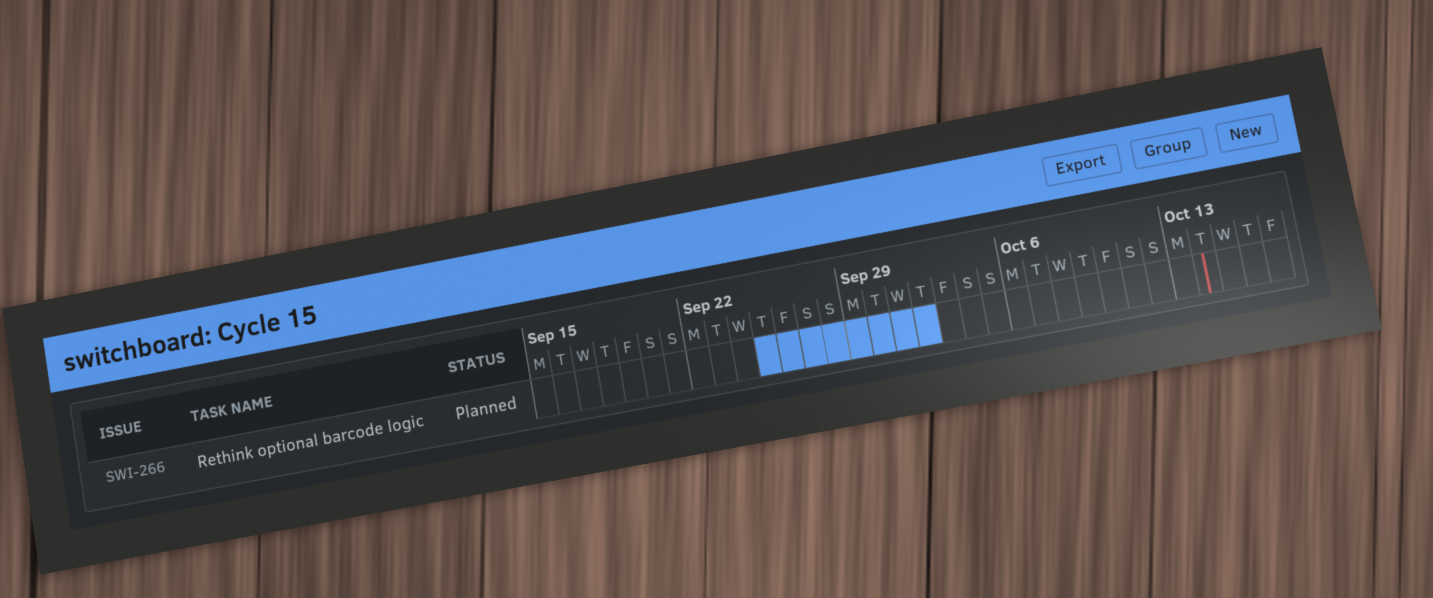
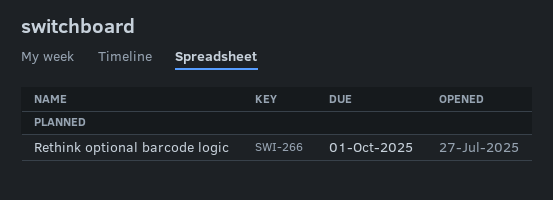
SWI-266, due: Oct 2 -> Oct 1

